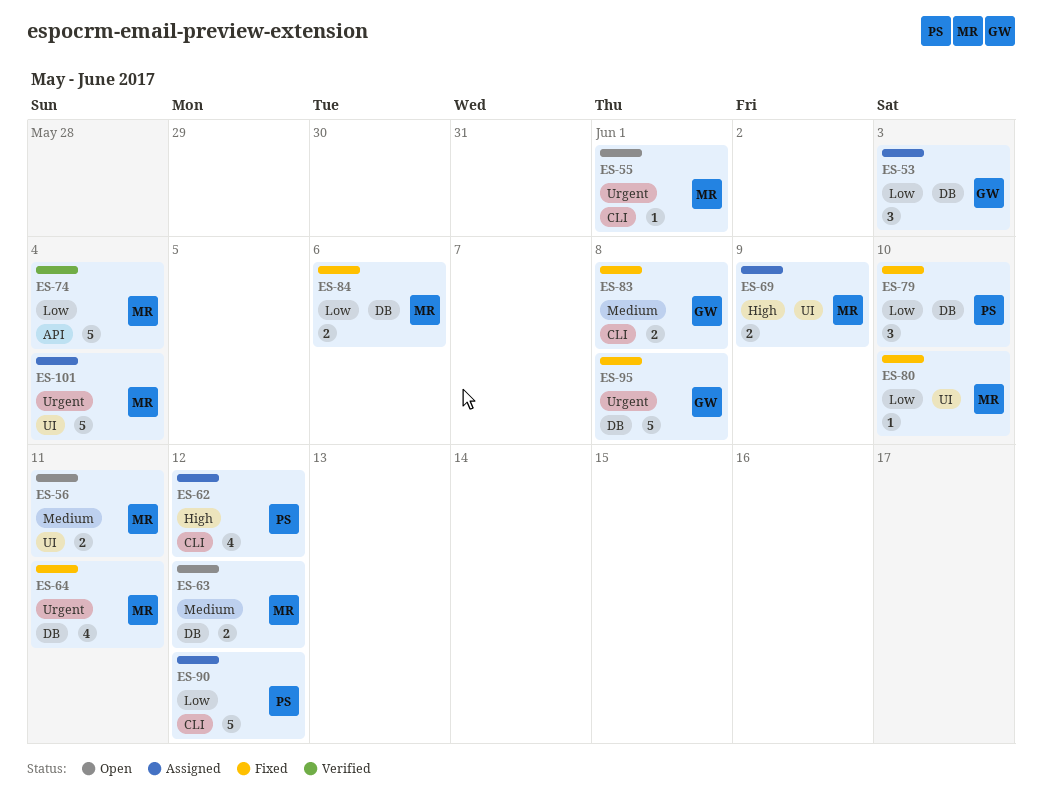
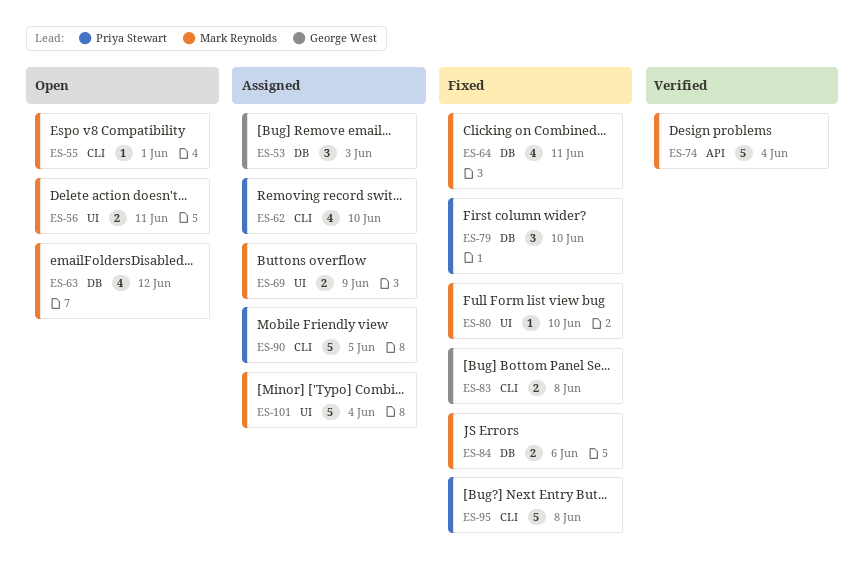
ES-62, due: Jun 12 -> Jun 10
ES-63, estimate: 2 -> 4
ES-90, due: Jun 12 -> Jun 5
ES-95, owner: George West -> Priya Stewart
ES-95, label: DB -> CLI

